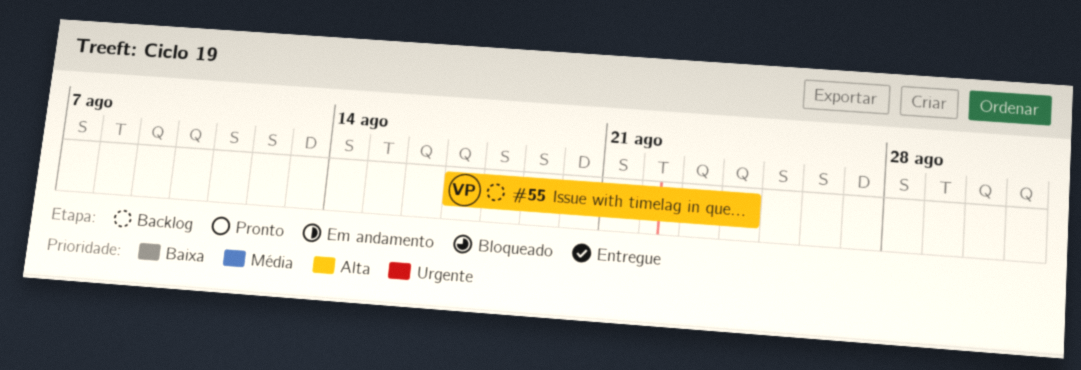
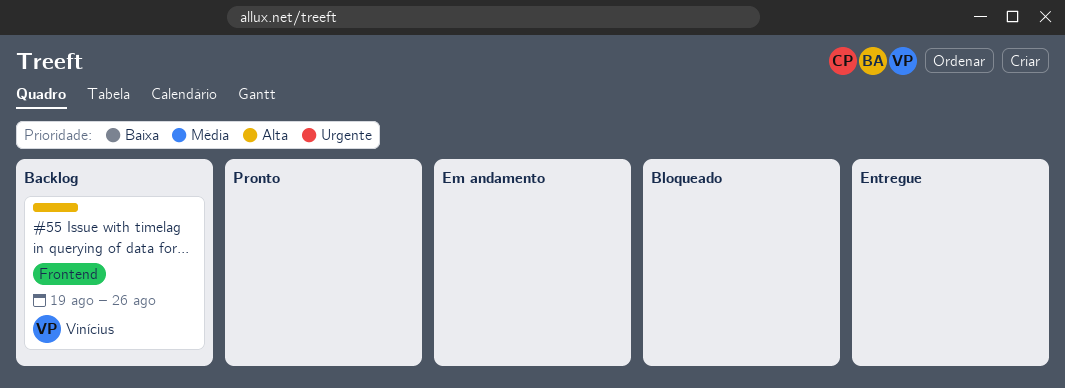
#55, start: Aug 17 -> Aug 19
#55, due: Aug 24 -> Aug 26

